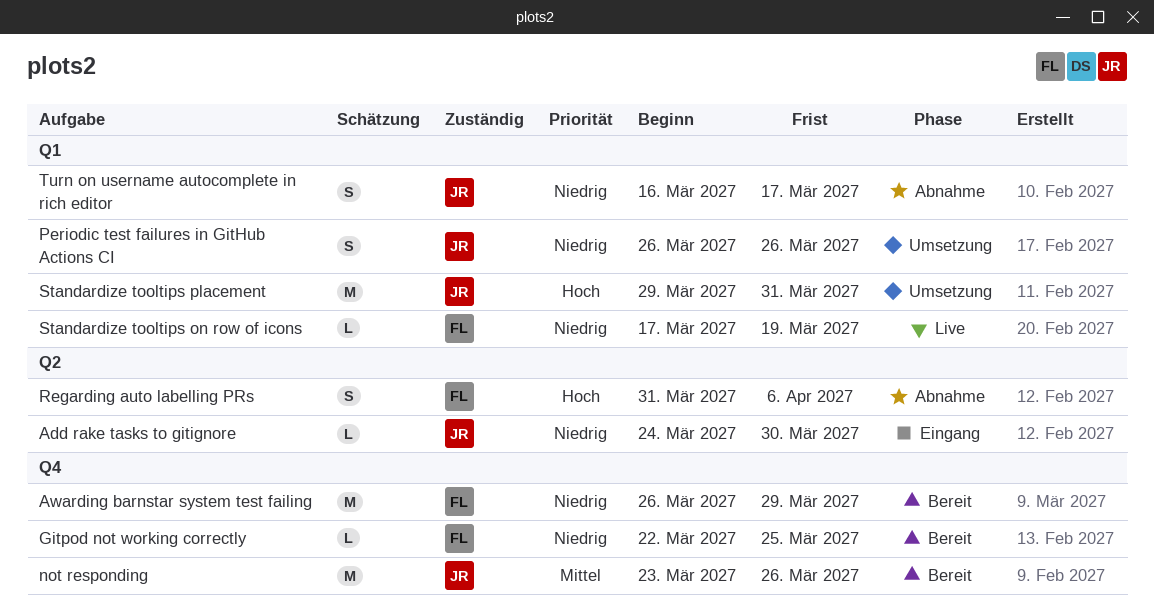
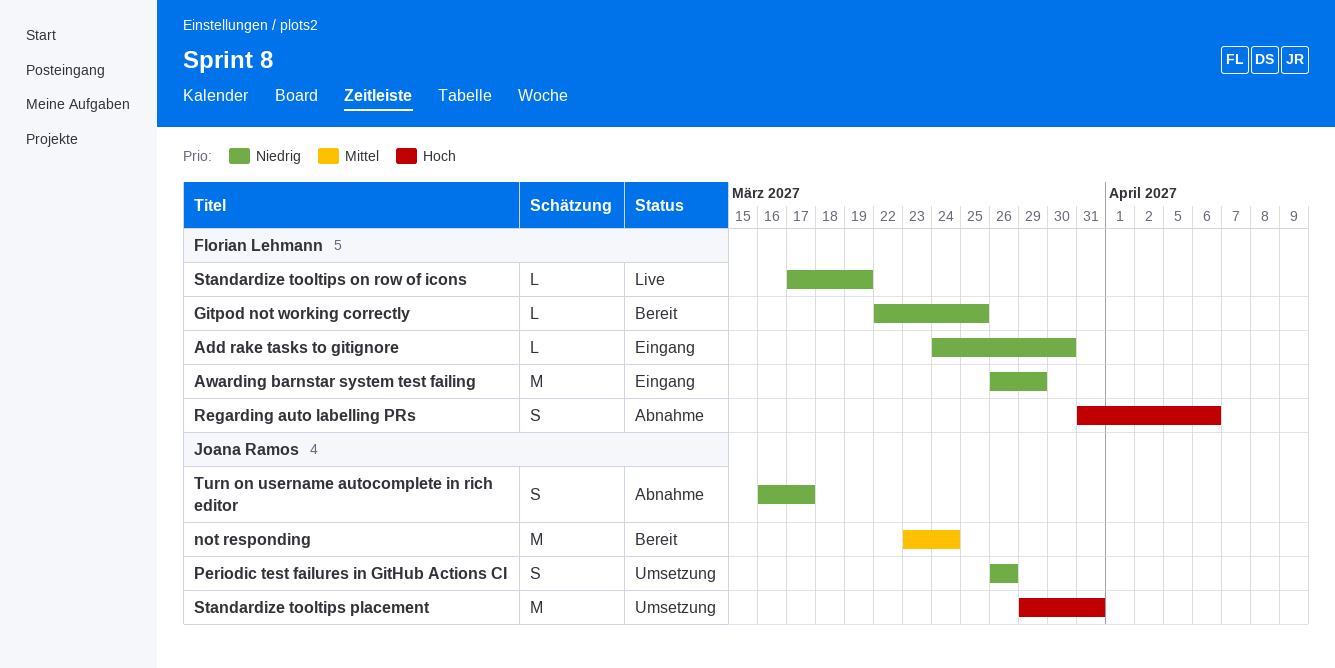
Add rake tasks to gitignore, owner: Joana Ramos -> Florian Lehmann
Awarding barnstar system test failing, status: Bereit -> Eingang
not responding, due: Mar 26 -> Mar 24

